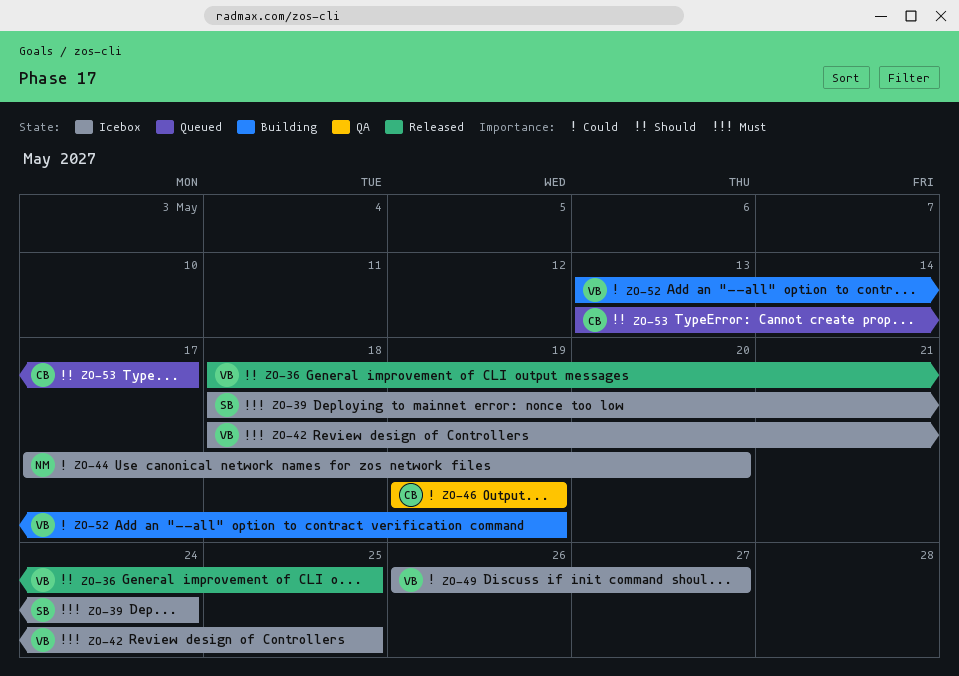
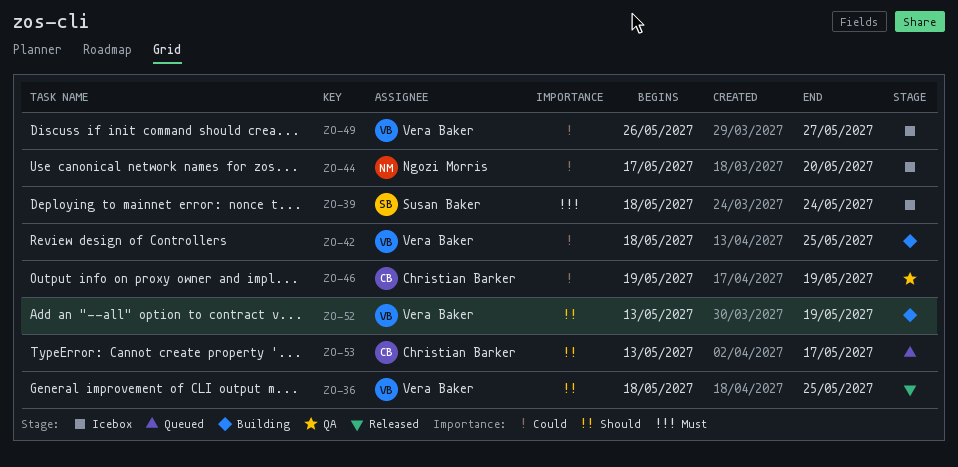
ZO-42, status: Icebox -> Building
ZO-42, priority: Must -> Could
ZO-52, priority: Could -> Should

